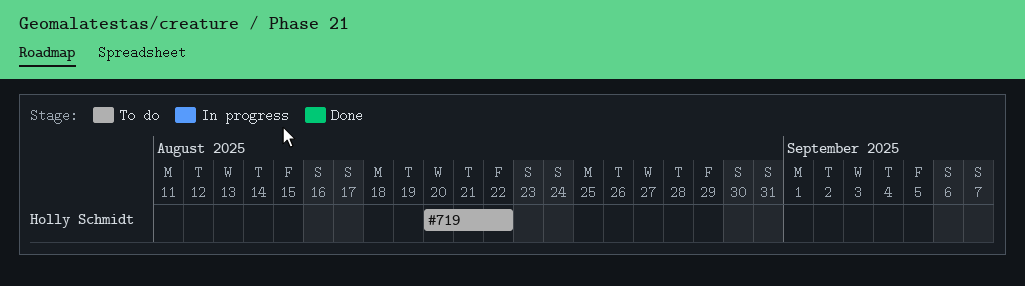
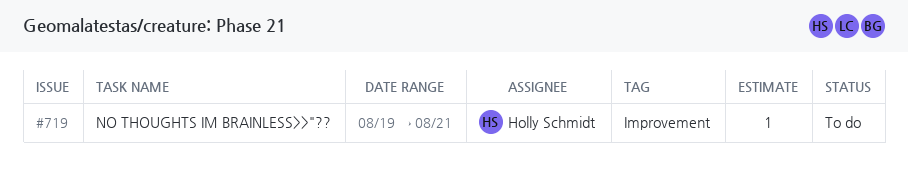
#719, start: Aug 20 -> Aug 19
#719, due: Aug 22 -> Aug 21

